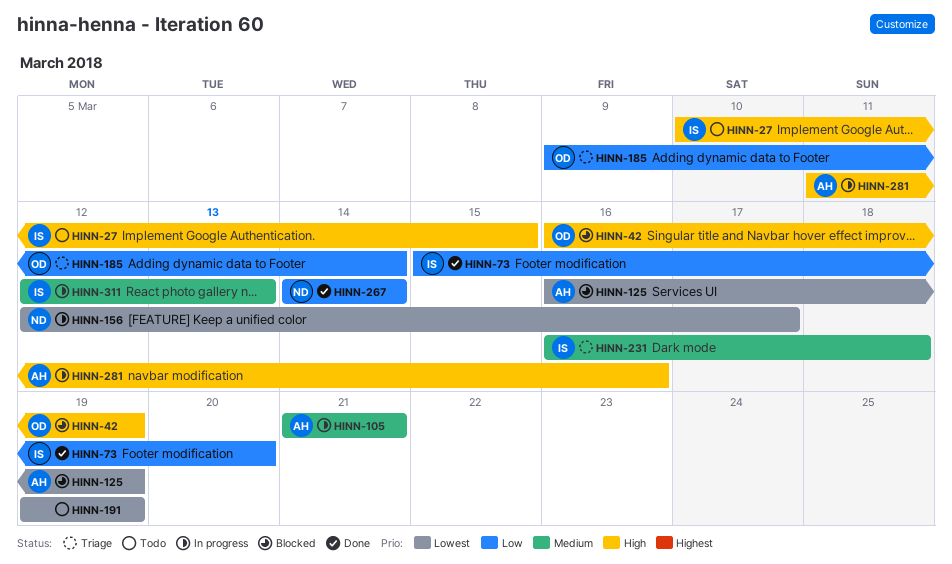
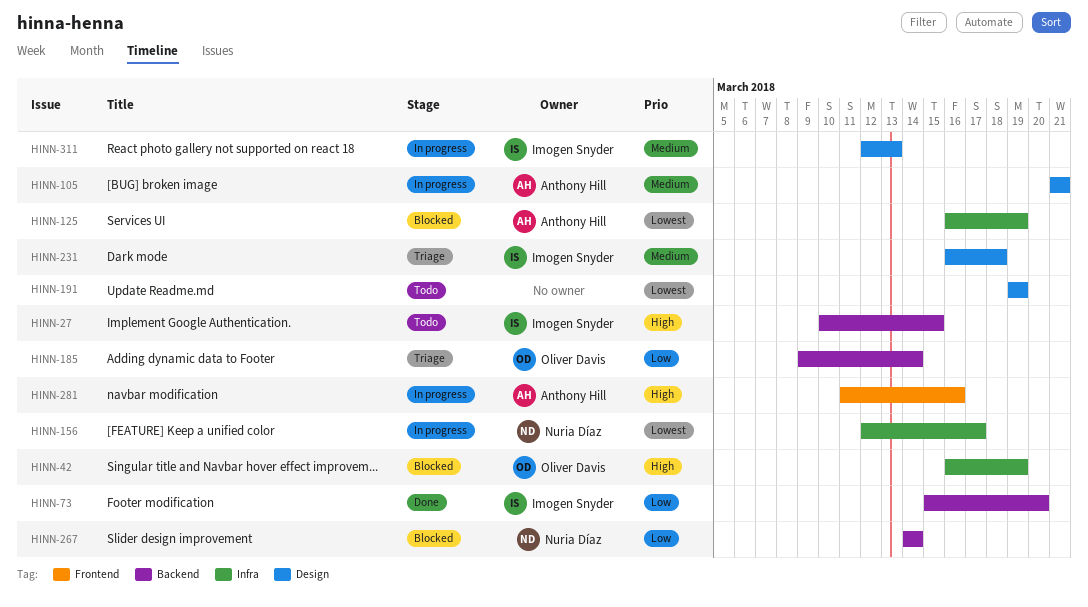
HINN-267, status: Done -> Blocked

